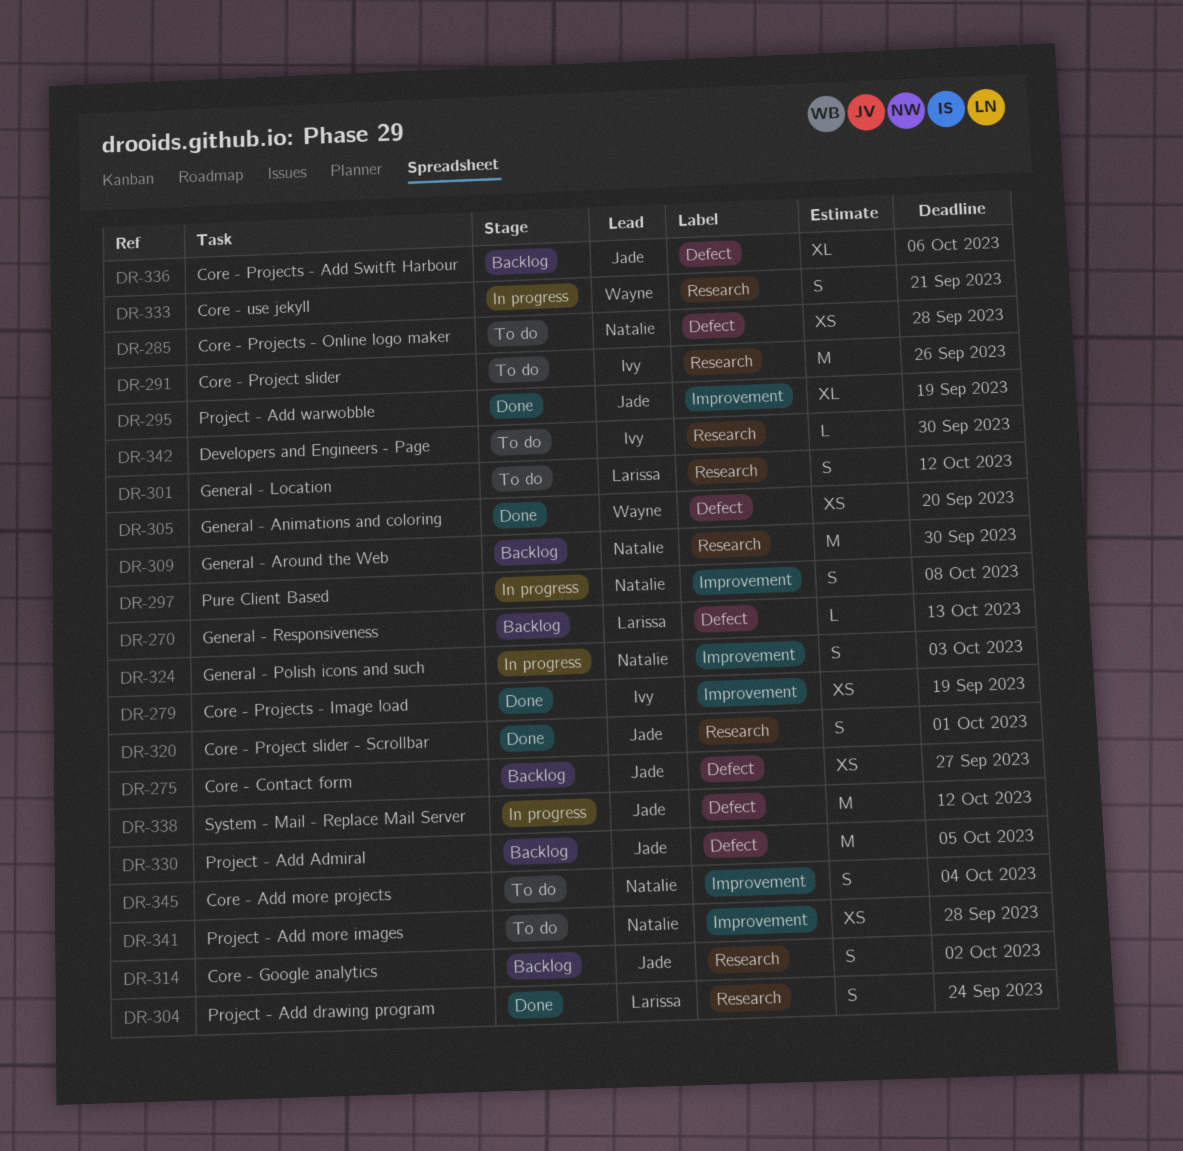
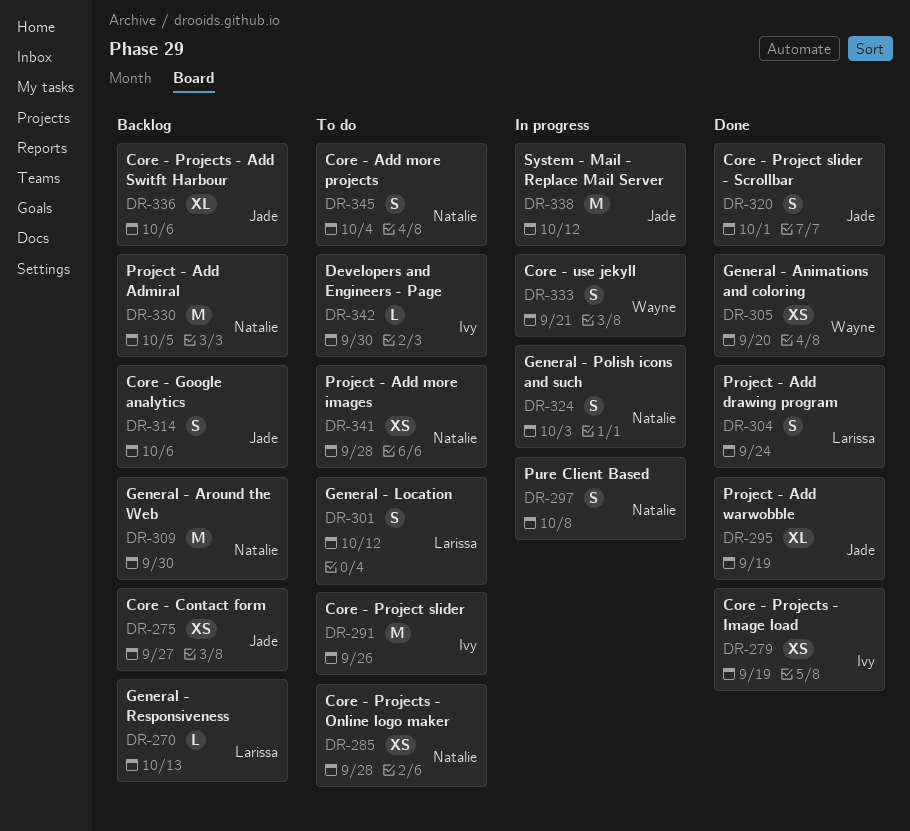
DR-314, due: Oct 2 -> Oct 6
DR-330, owner: Jade -> Natalie

